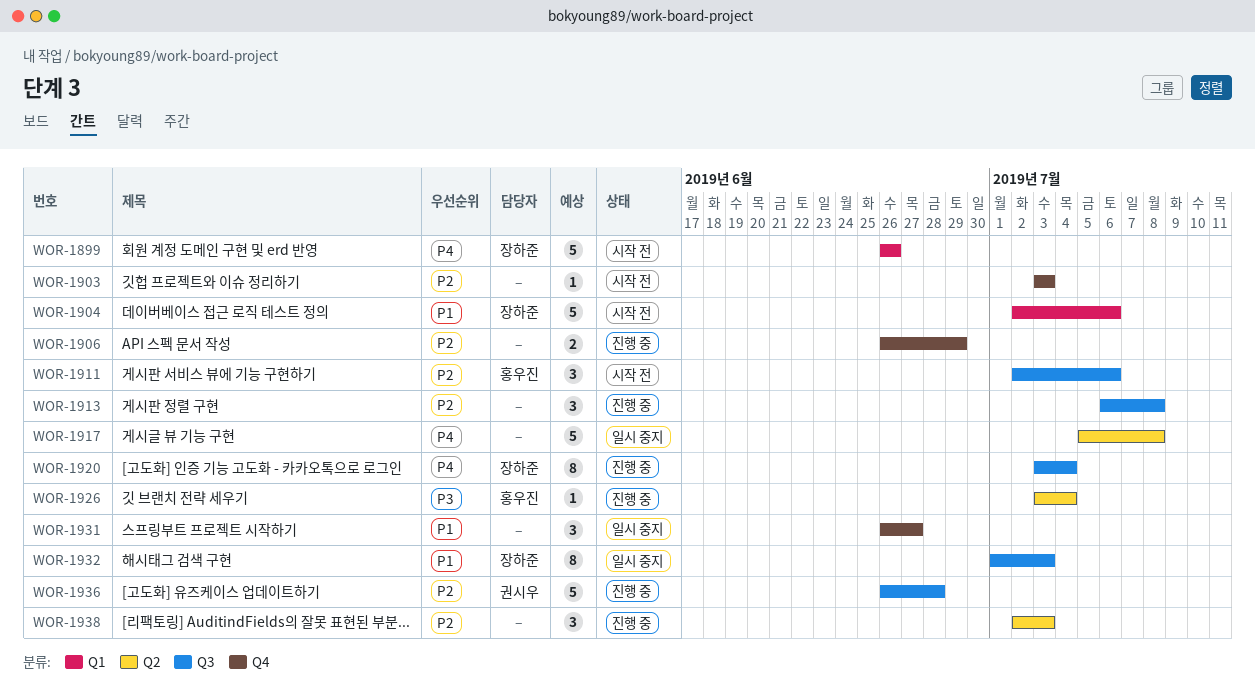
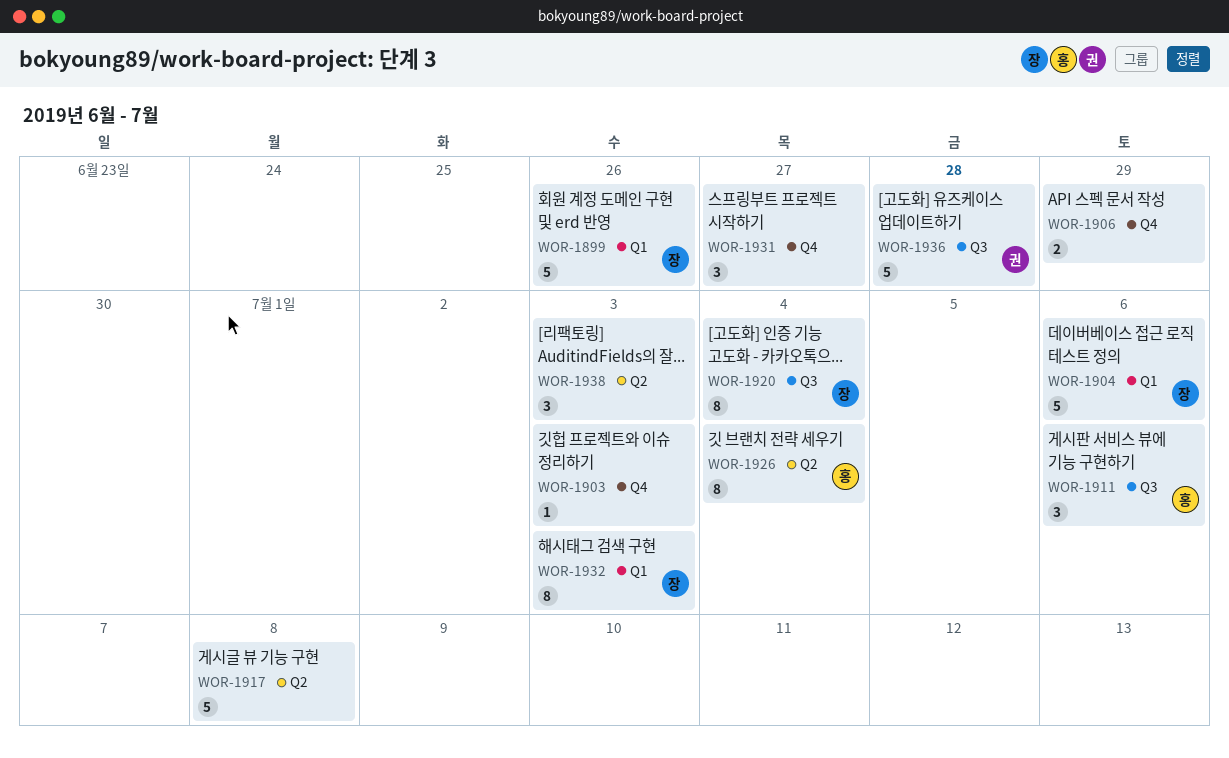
WOR-1913: present -> none
WOR-1926, estimate: 1 -> 8
WOR-1932, label: Q3 -> Q1

